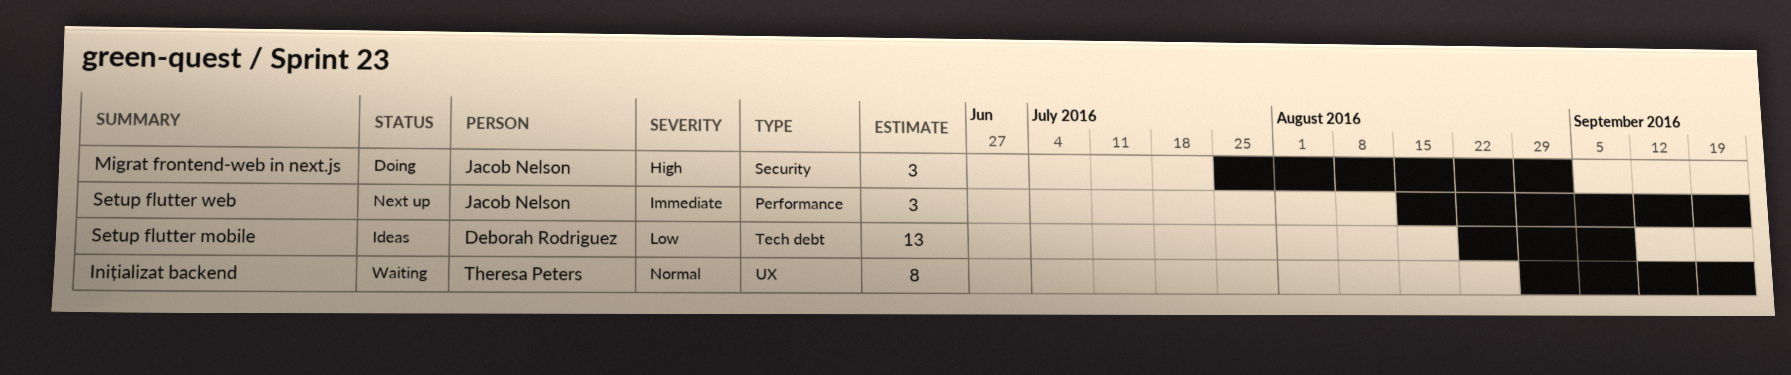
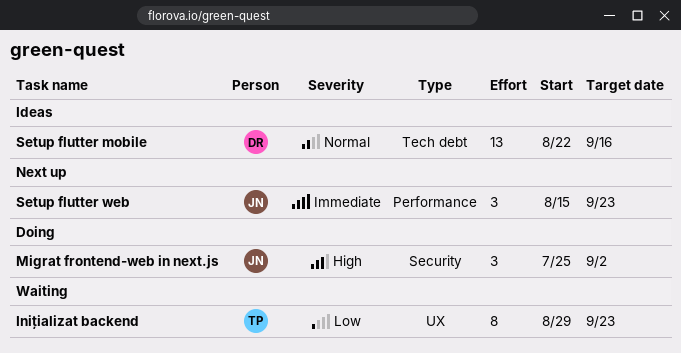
Inițializat backend, priority: Normal -> Low
Setup flutter mobile, priority: Low -> Normal
Setup flutter mobile, due: Sep 9 -> Sep 16

